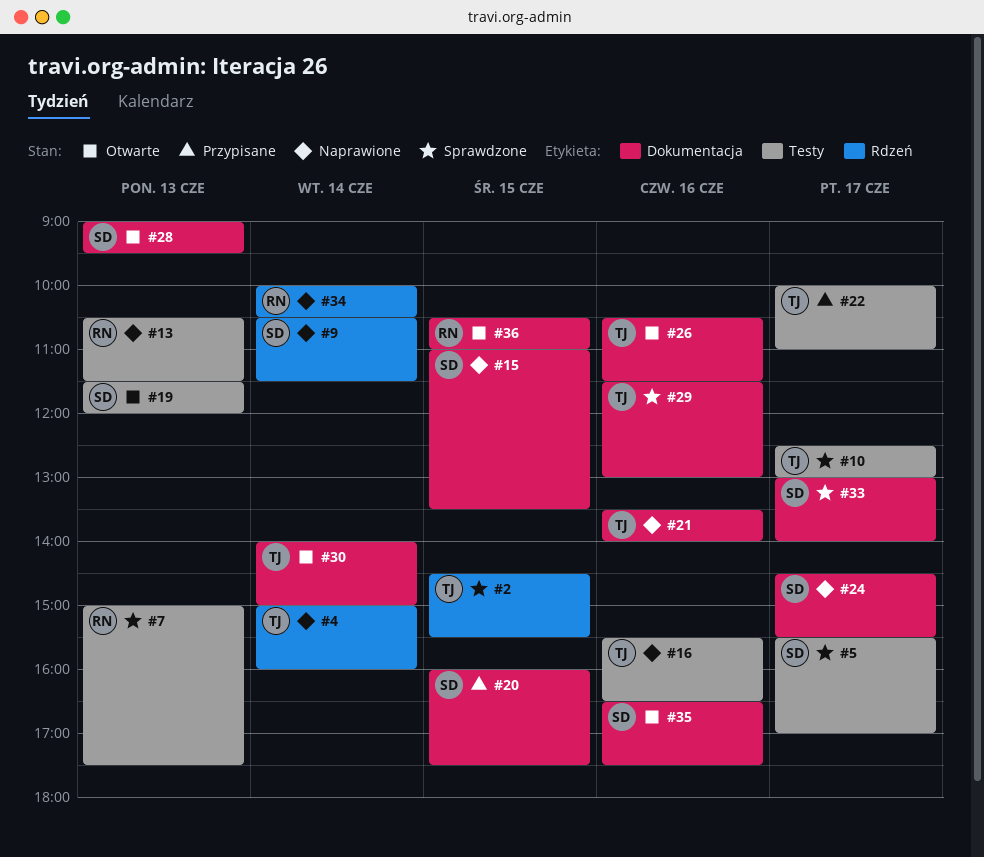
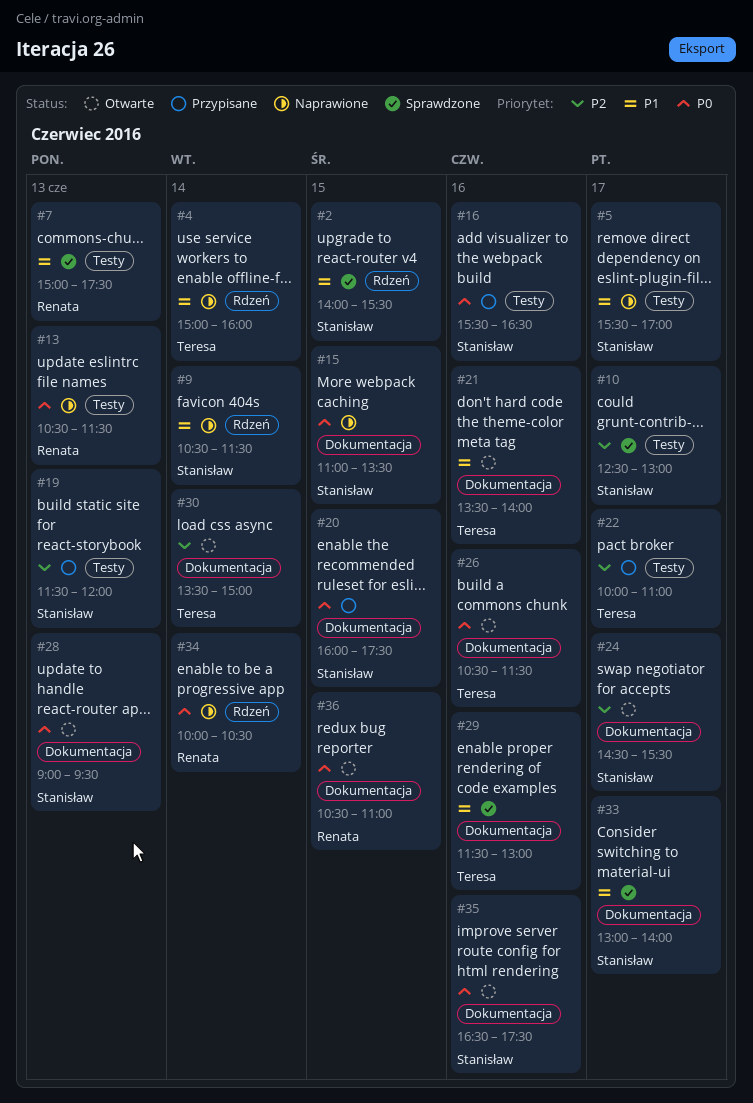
#2, owner: Teresa -> Stanisław
#2, begins: 14:30 -> 14:00
#5, status: Sprawdzone -> Naprawione
#10, owner: Teresa -> Stanisław
#16, status: Naprawione -> Przypisane
#16, owner: Teresa -> Stanisław
#19, status: Otwarte -> Przypisane
#21, status: Naprawione -> Otwarte
#24, status: Naprawione -> Otwarte
#30, begins: 14:00 -> 13:30

